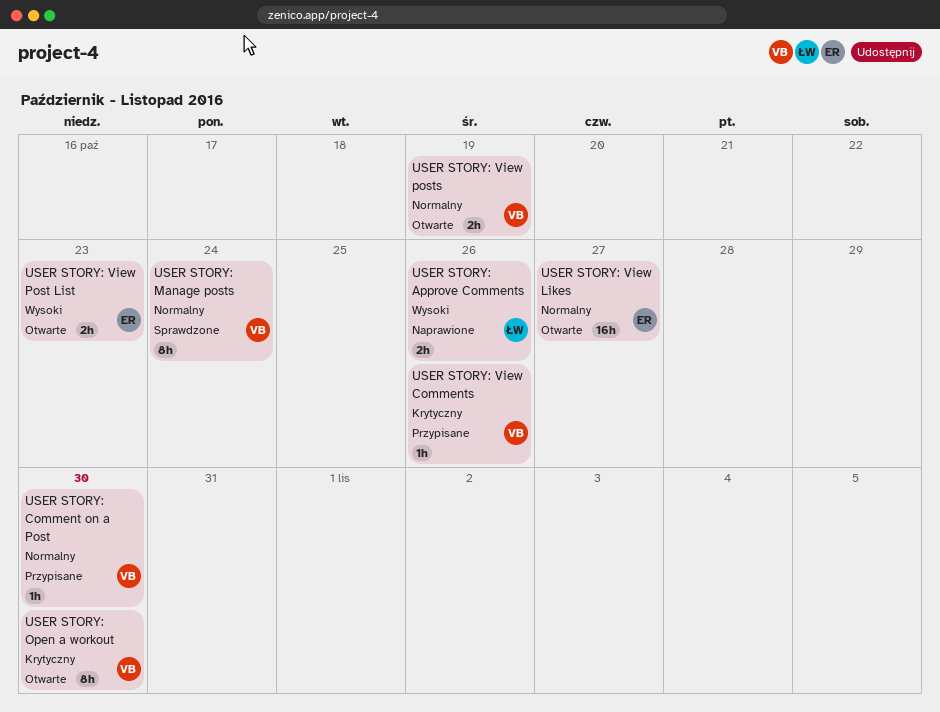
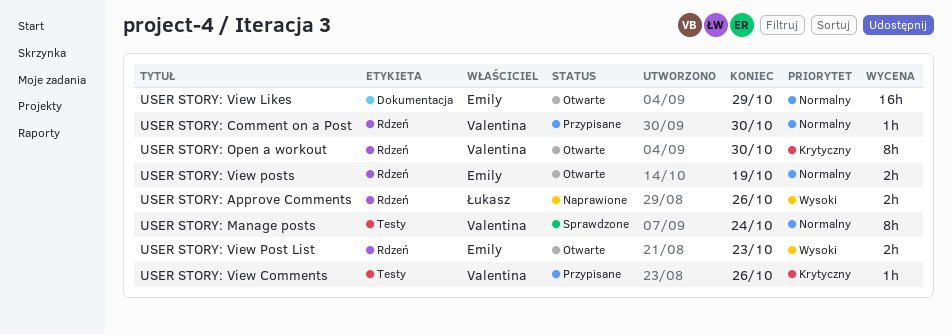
USER STORY: View Likes, due: Oct 27 -> Oct 29
USER STORY: View posts, owner: Valentina -> Emily

